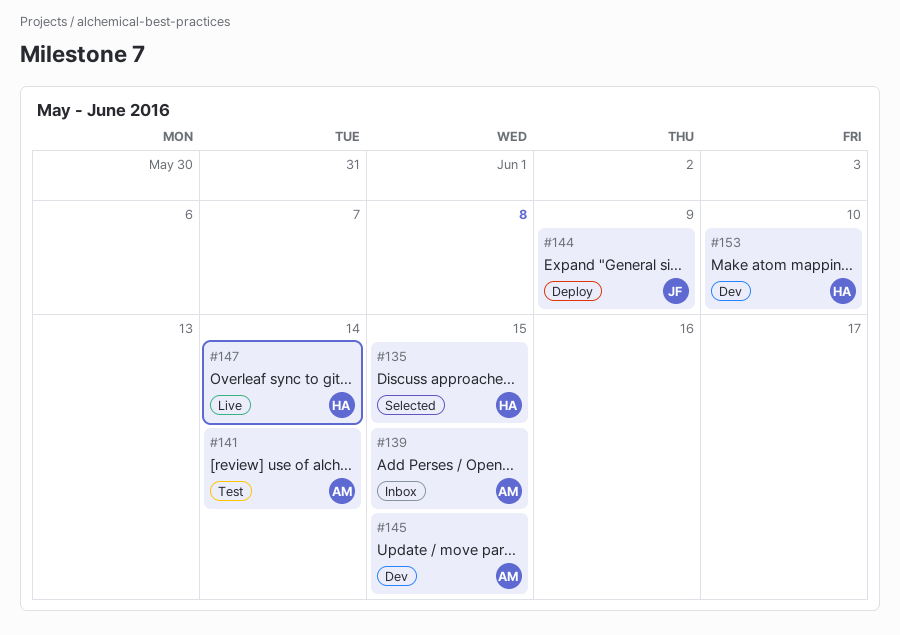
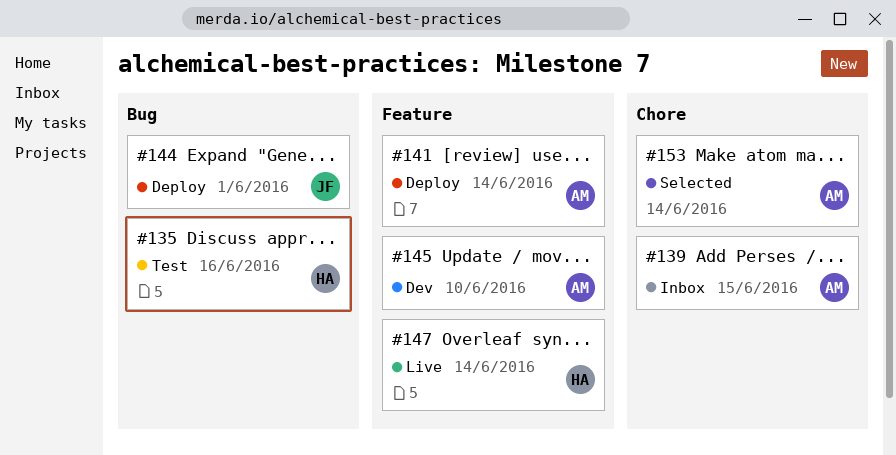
#135, status: Selected -> Test
#135, due: Jun 15 -> Jun 16
#141, status: Test -> Deploy
#144, due: Jun 9 -> Jun 1
#145, due: Jun 15 -> Jun 10
#153, status: Dev -> Selected
#153, owner: HA -> AM
#153, due: Jun 10 -> Jun 14

